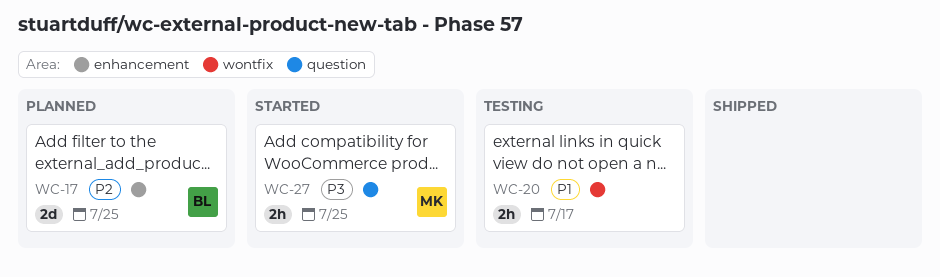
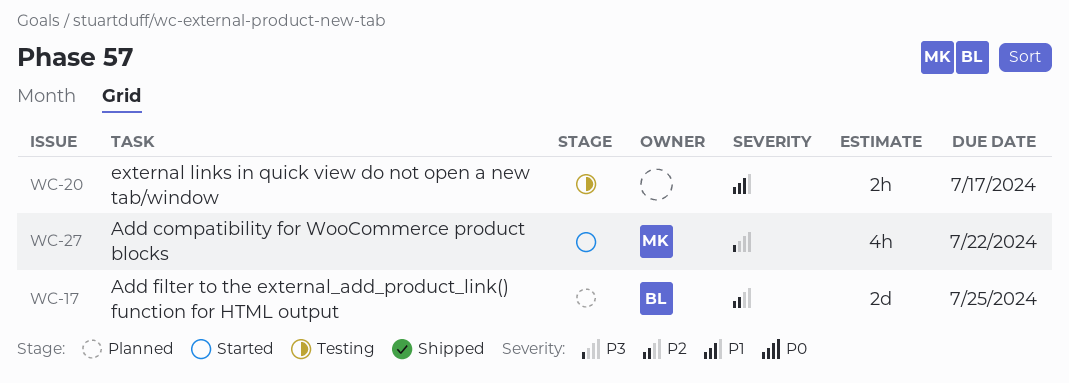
WC-27, estimate: 2h -> 4h
WC-27, due: Jul 25 -> Jul 22

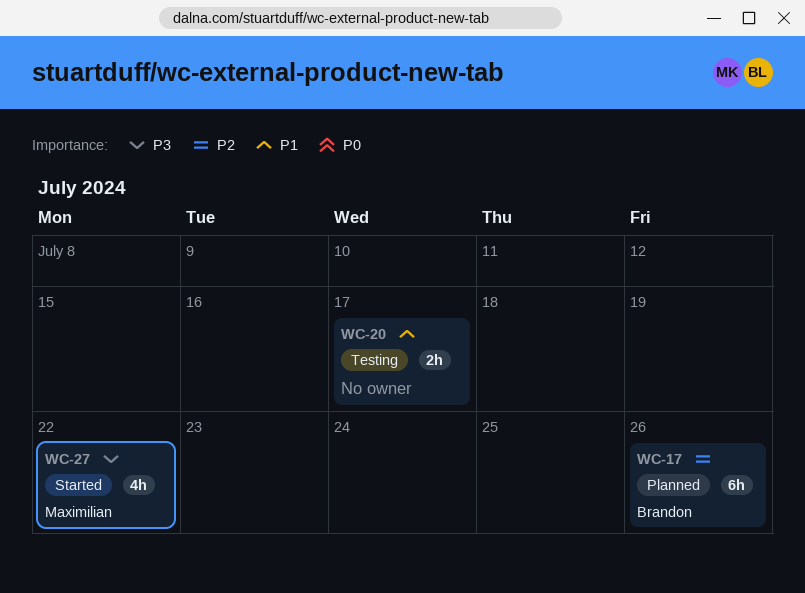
WC-17, estimate: 2d -> 6h
WC-17, due: Jul 25 -> Jul 26

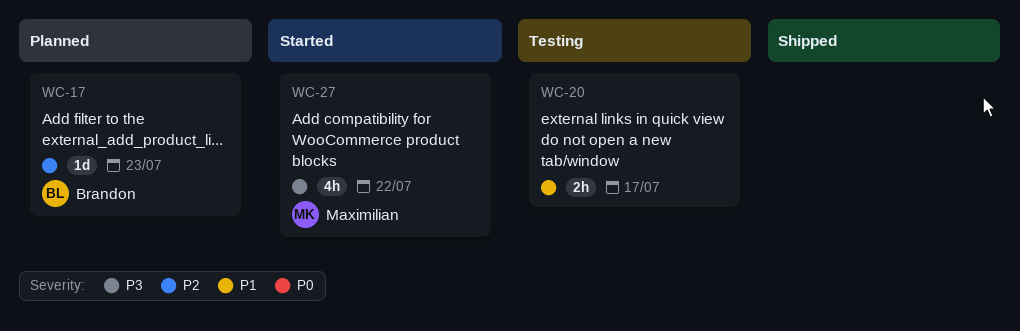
WC-17, estimate: 6h -> 1d
WC-17, due: Jul 26 -> Jul 23

